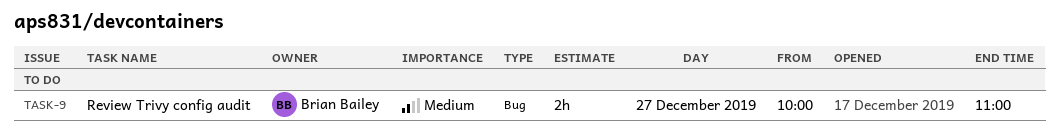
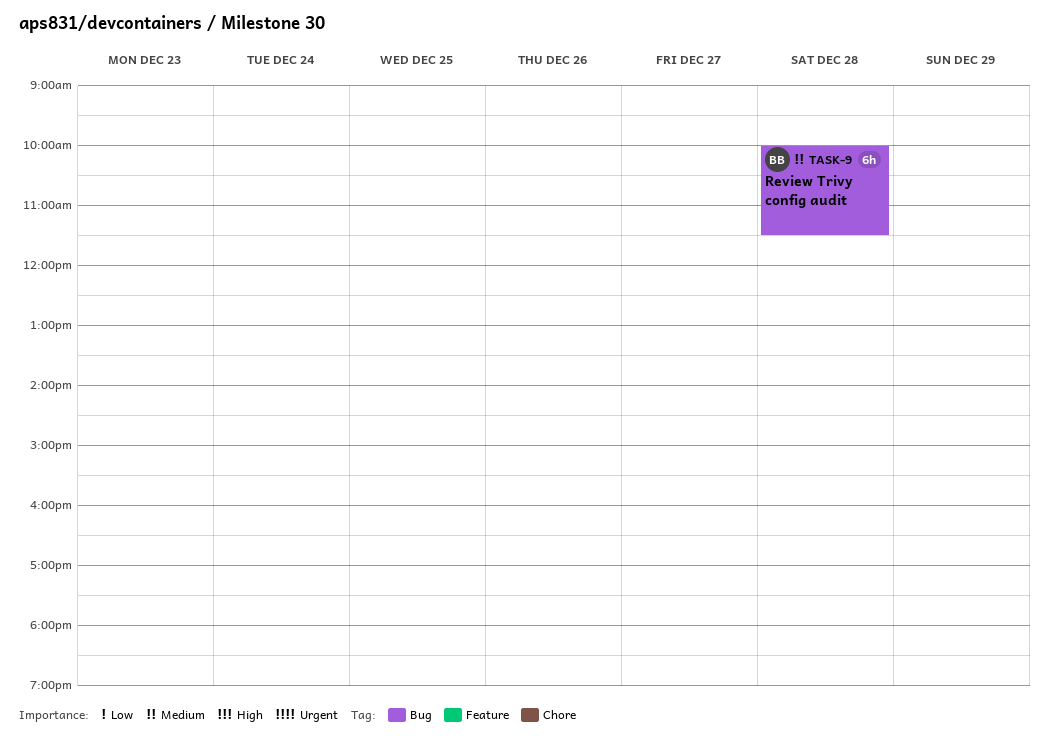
TASK-9, estimate: 2h -> 6h
TASK-9, day: Dec 27 -> Dec 28
TASK-9, ends: 11:00 -> 11:30

